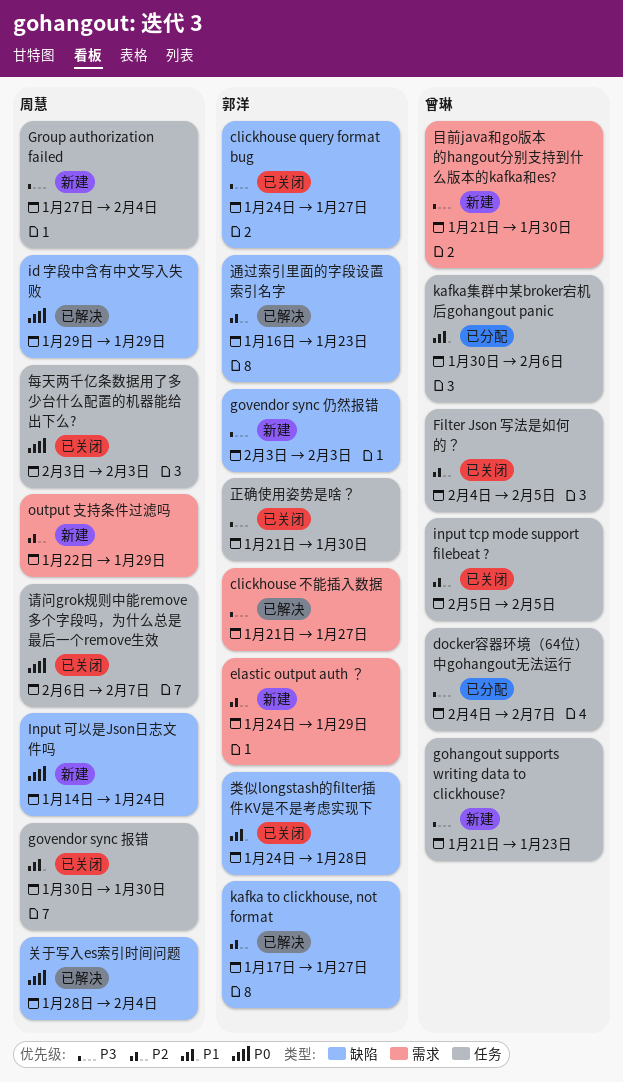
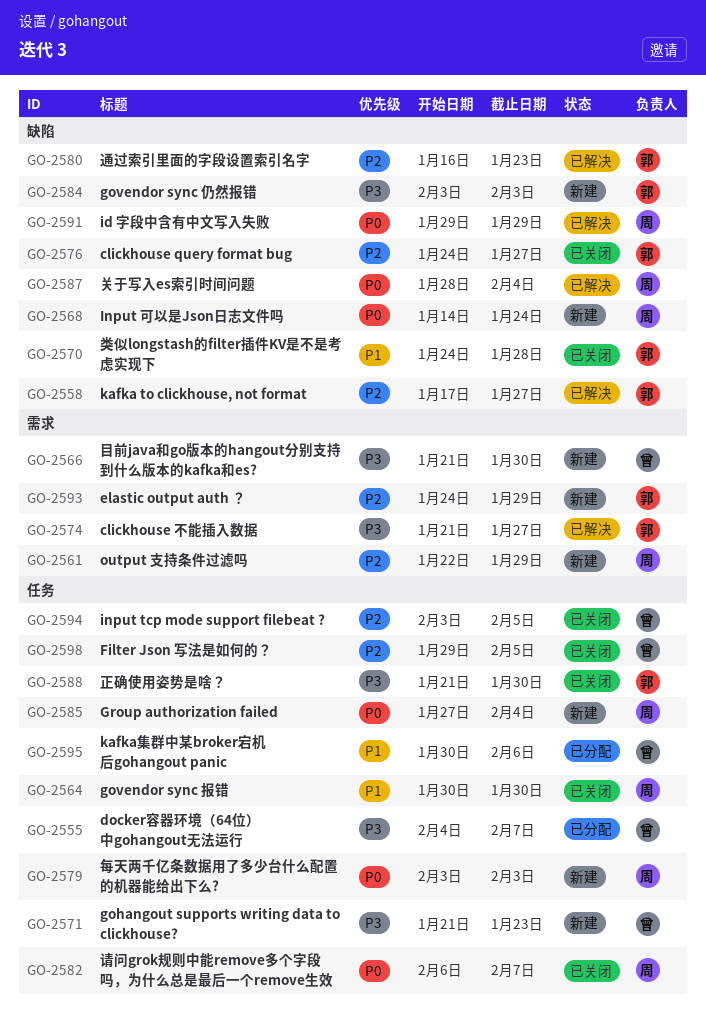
clickhouse query format bug, priority: P3 -> P2
Filter Json 写法是如何的？, start: Feb 4 -> Jan 29
Group authorization failed, priority: P3 -> P0
input tcp mode support filebeat ?, start: Feb 5 -> Feb 3
每天两千亿条数据用了多少台什么配置的机器能给出下么?, status: 已关闭 -> 新建

